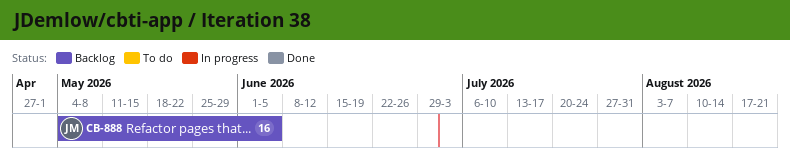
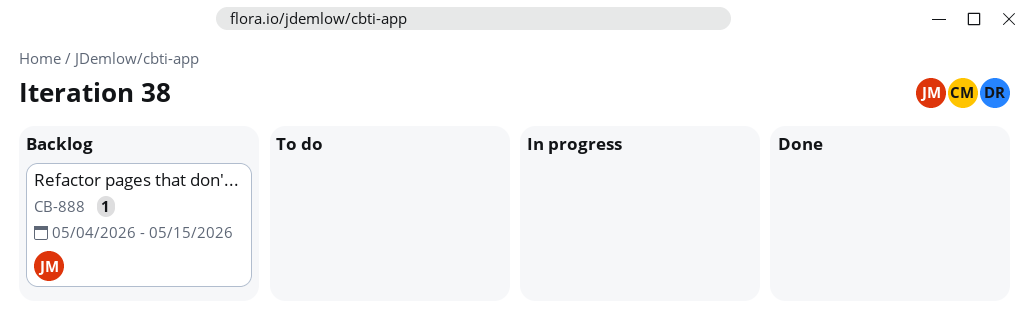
CB-888, estimate: 16 -> 1
CB-888, due: Jun 5 -> May 15

